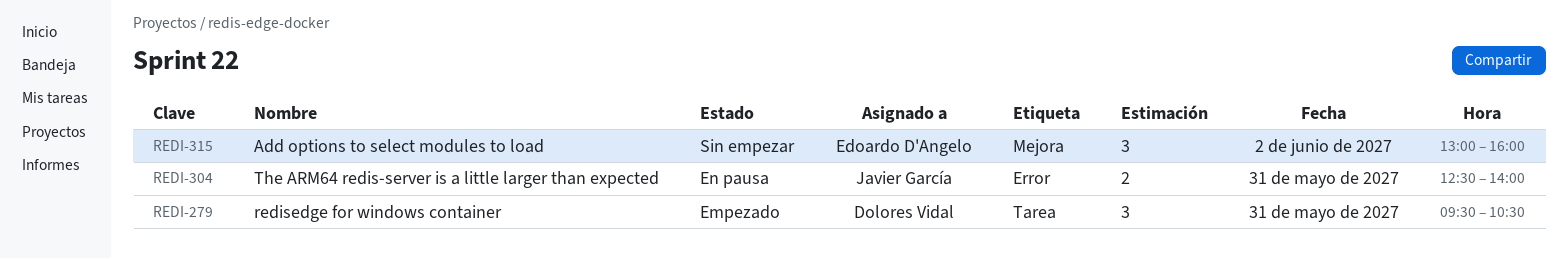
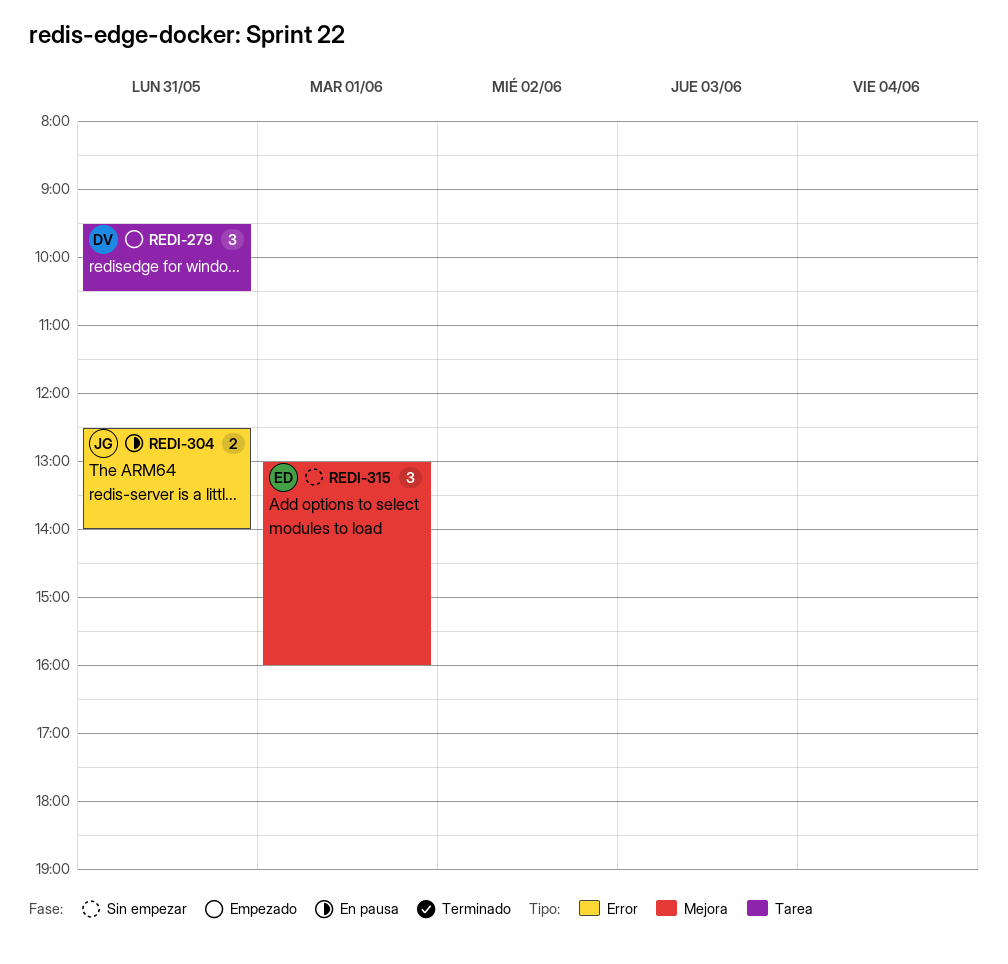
REDI-315, day: Jun 2 -> Jun 1

